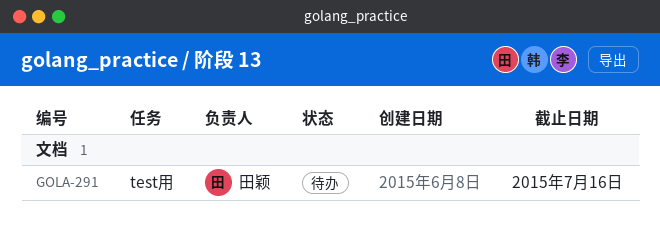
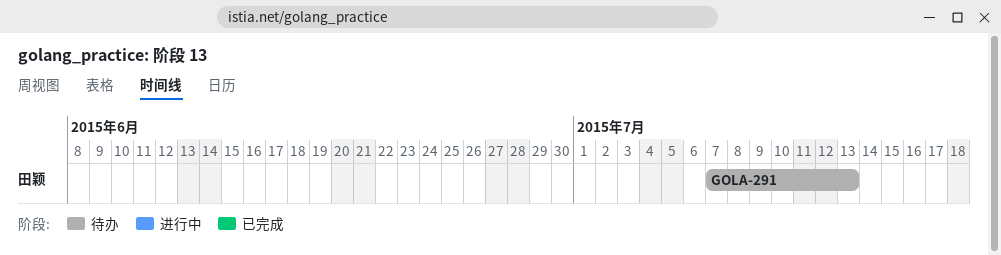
GOLA-291, due: Jul 16 -> Jul 13

